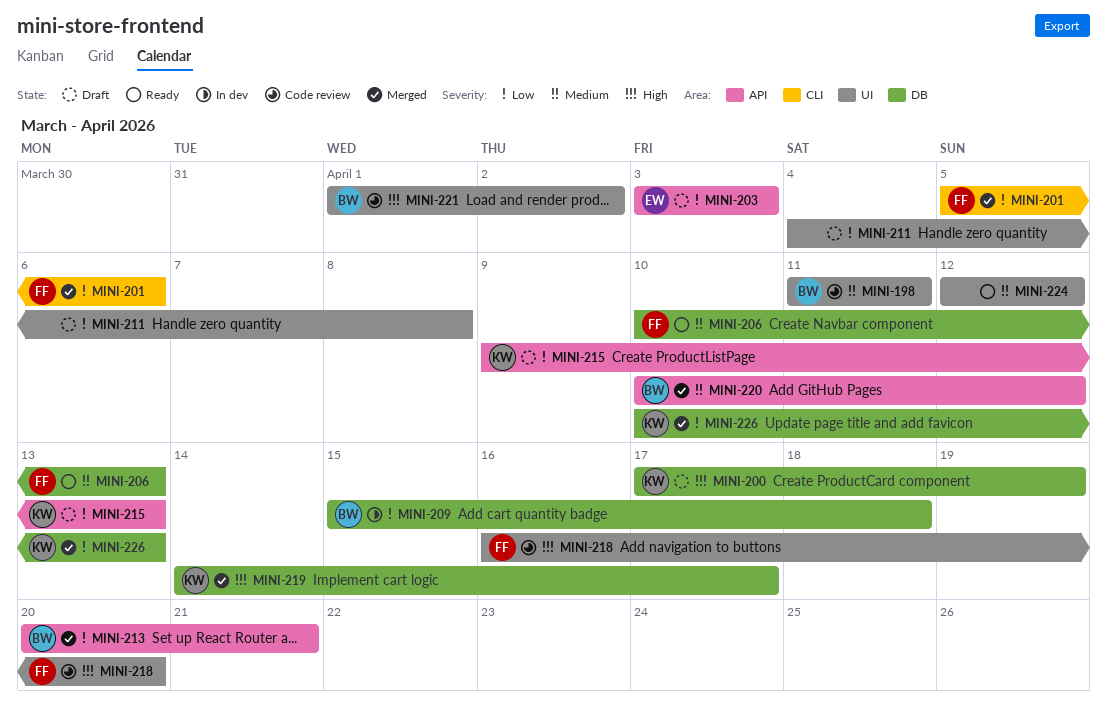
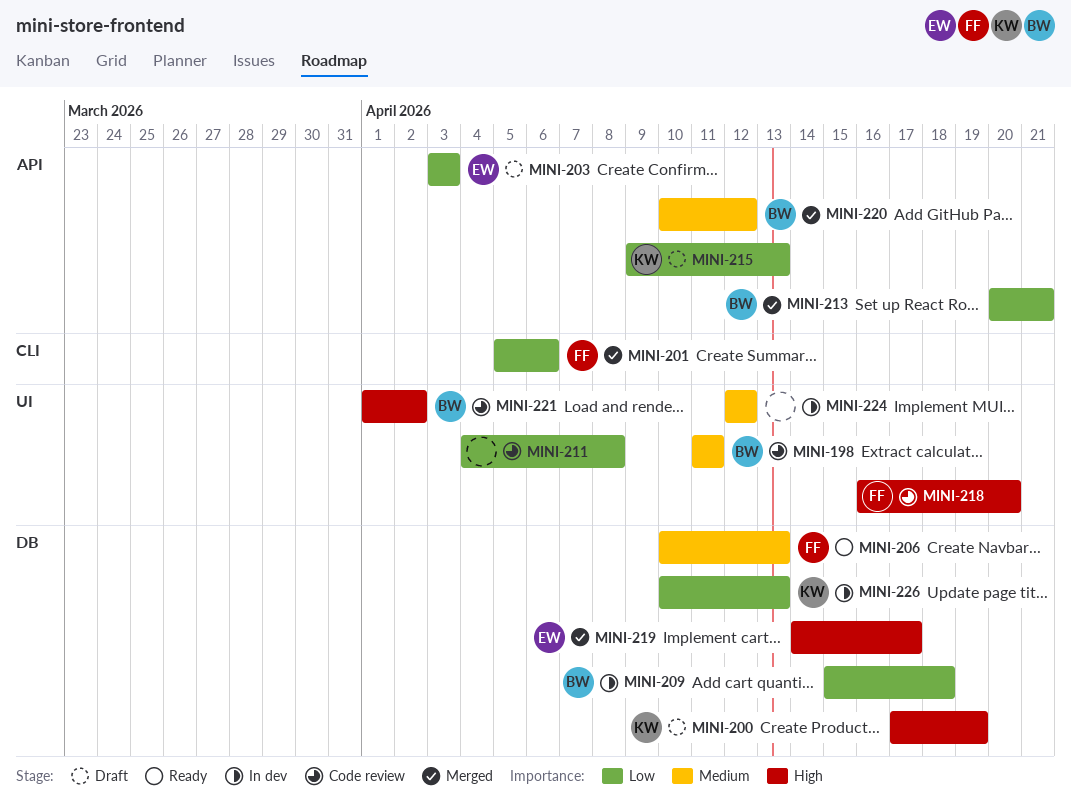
MINI-211, status: Draft -> Code review
MINI-219, owner: KW -> EW
MINI-224, status: Ready -> In dev
MINI-226, status: Merged -> In dev

